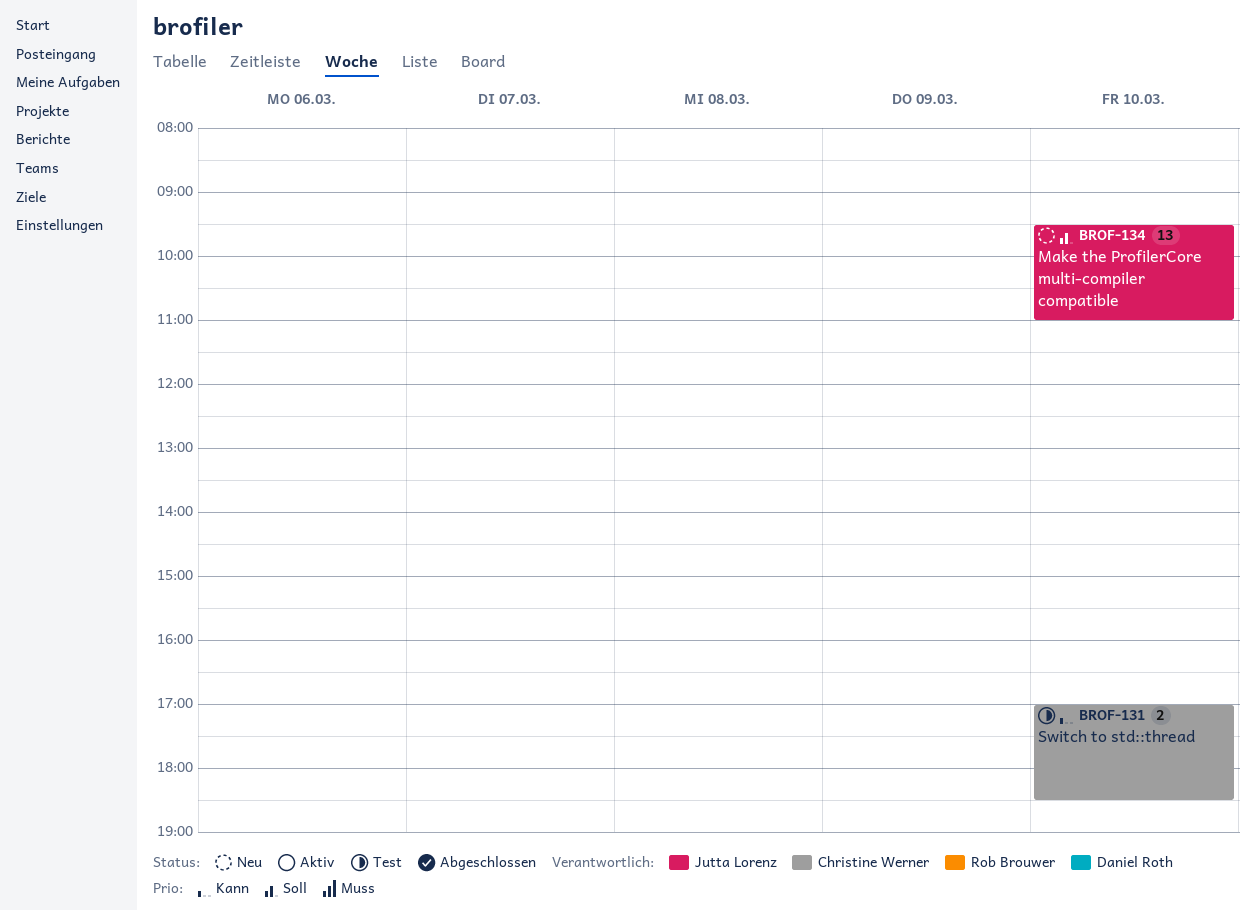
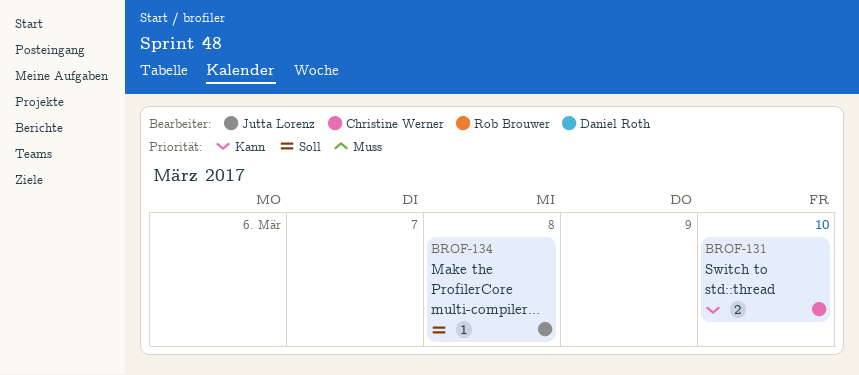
BROF-134, estimate: 13 -> 1
BROF-134, day: Mar 10 -> Mar 8

